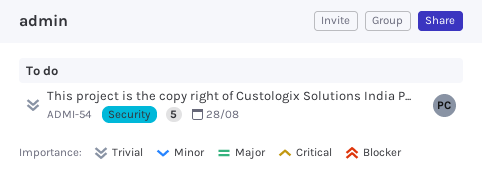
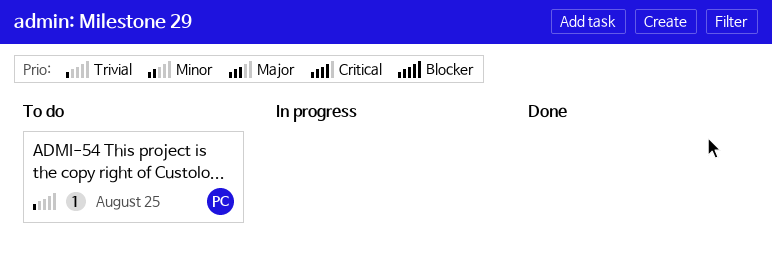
ADMI-54, estimate: 5 -> 1
ADMI-54, due: Aug 28 -> Aug 25

